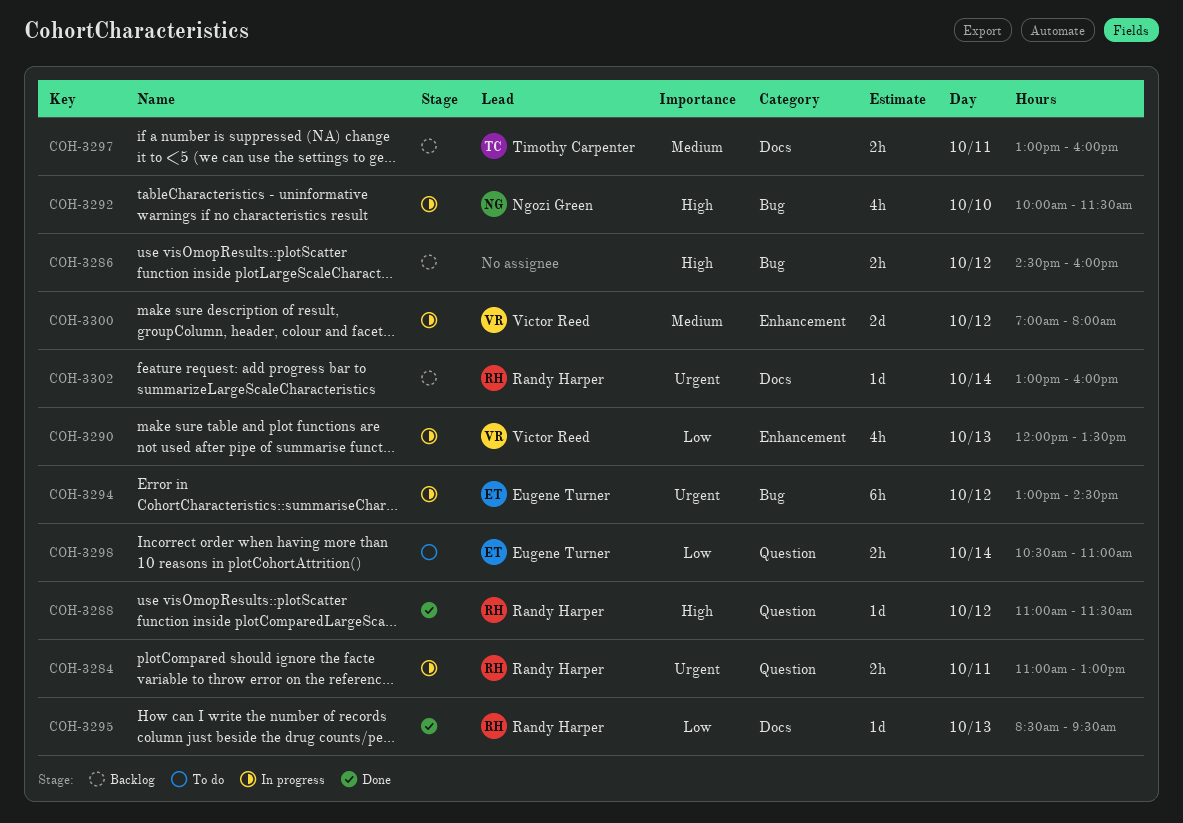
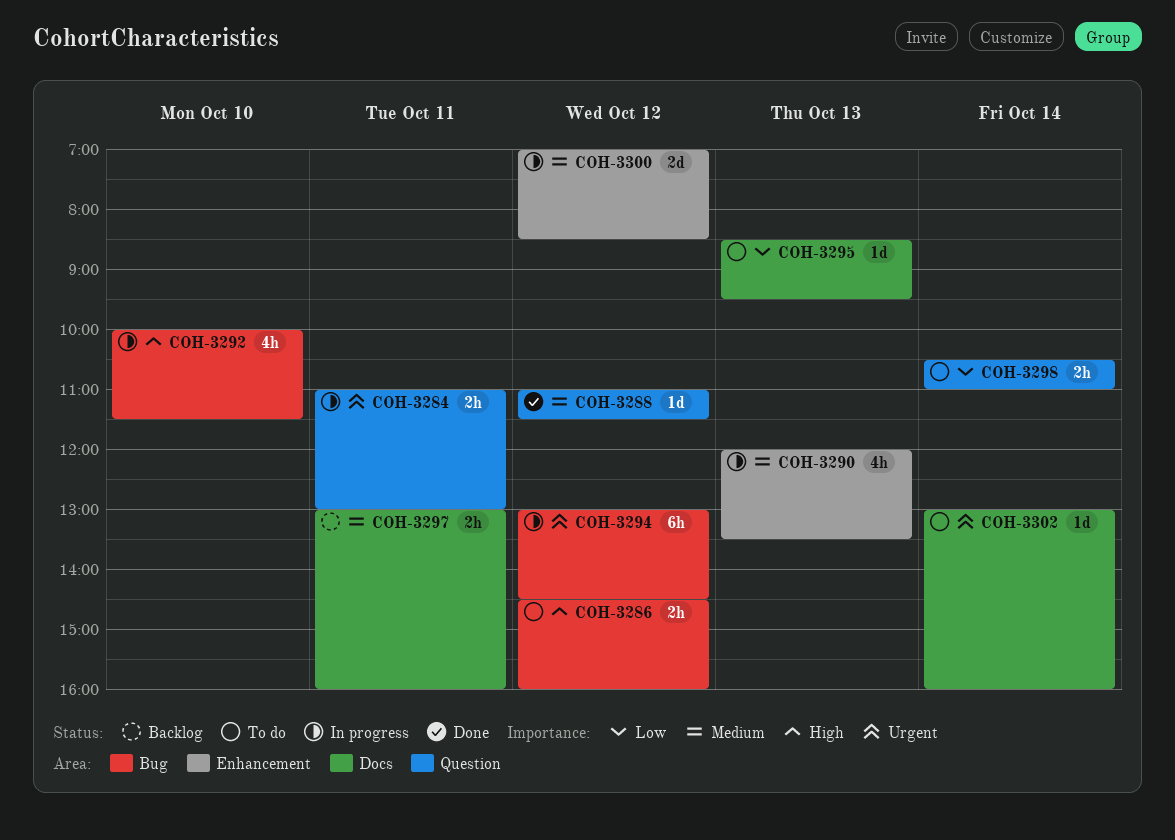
COH-3286, status: Backlog -> To do
COH-3288, priority: High -> Medium
COH-3290, priority: Low -> Medium
COH-3295, status: Done -> To do
COH-3300, ends: 08:00 -> 08:30
COH-3302, status: Backlog -> To do

